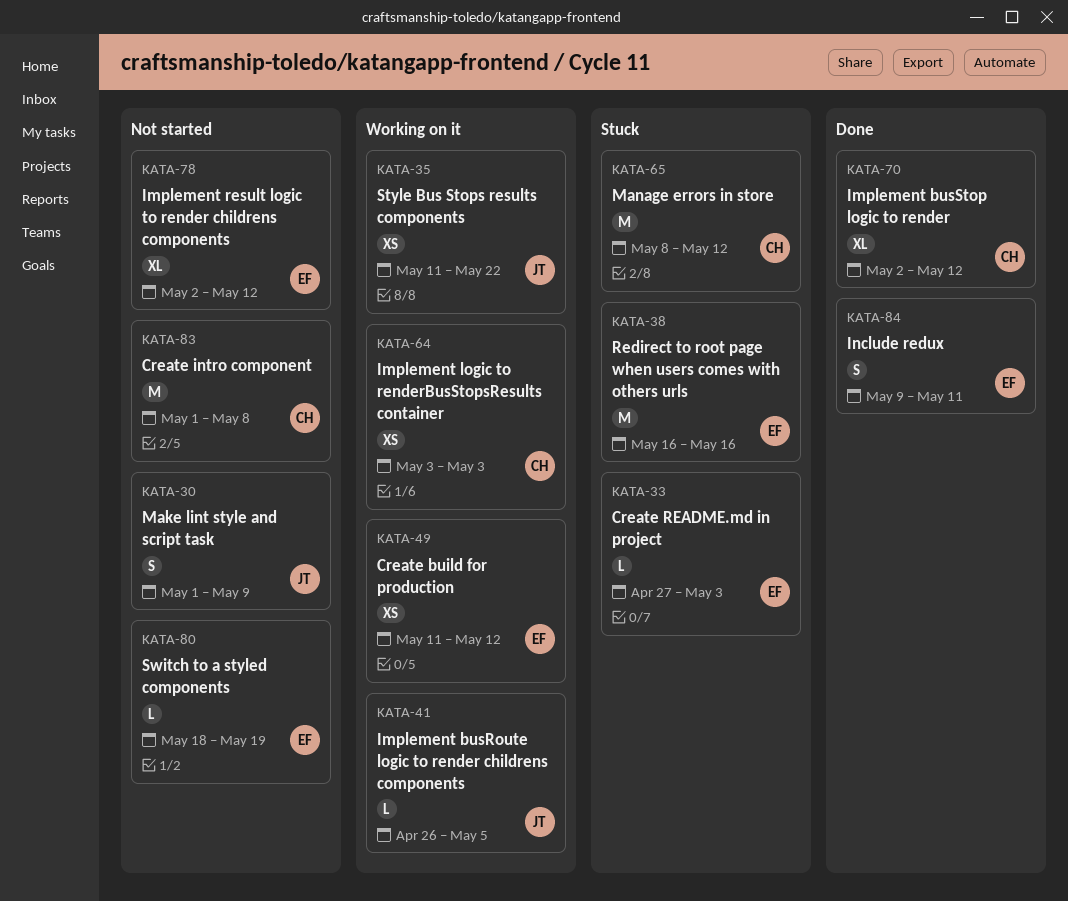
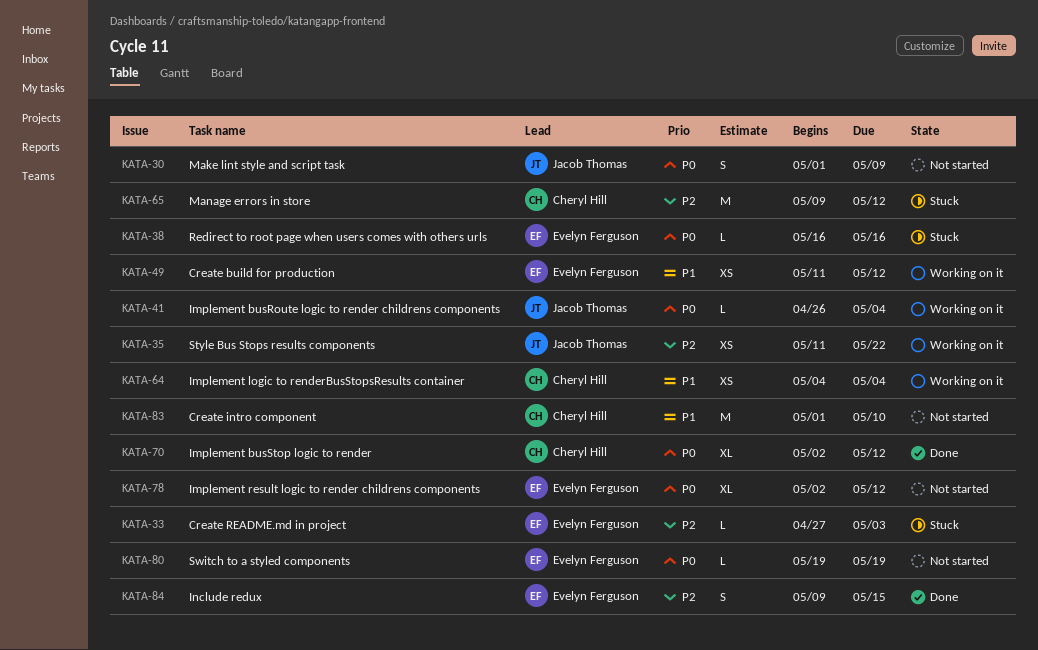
KATA-38, estimate: M -> L
KATA-41, due: May 5 -> May 4
KATA-64, start: May 3 -> May 4
KATA-64, due: May 3 -> May 4
KATA-65, start: May 8 -> May 9
KATA-80, start: May 18 -> May 19
KATA-83, due: May 8 -> May 10
KATA-84, due: May 11 -> May 15

